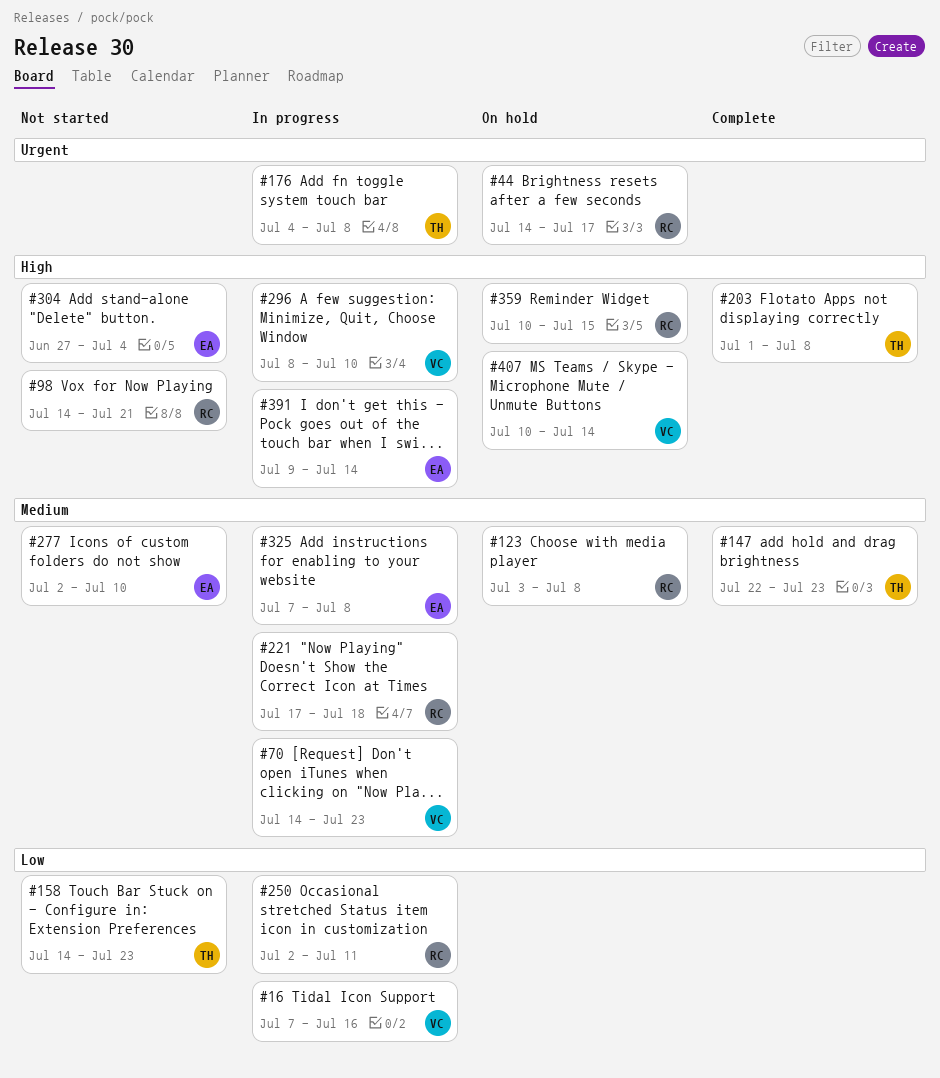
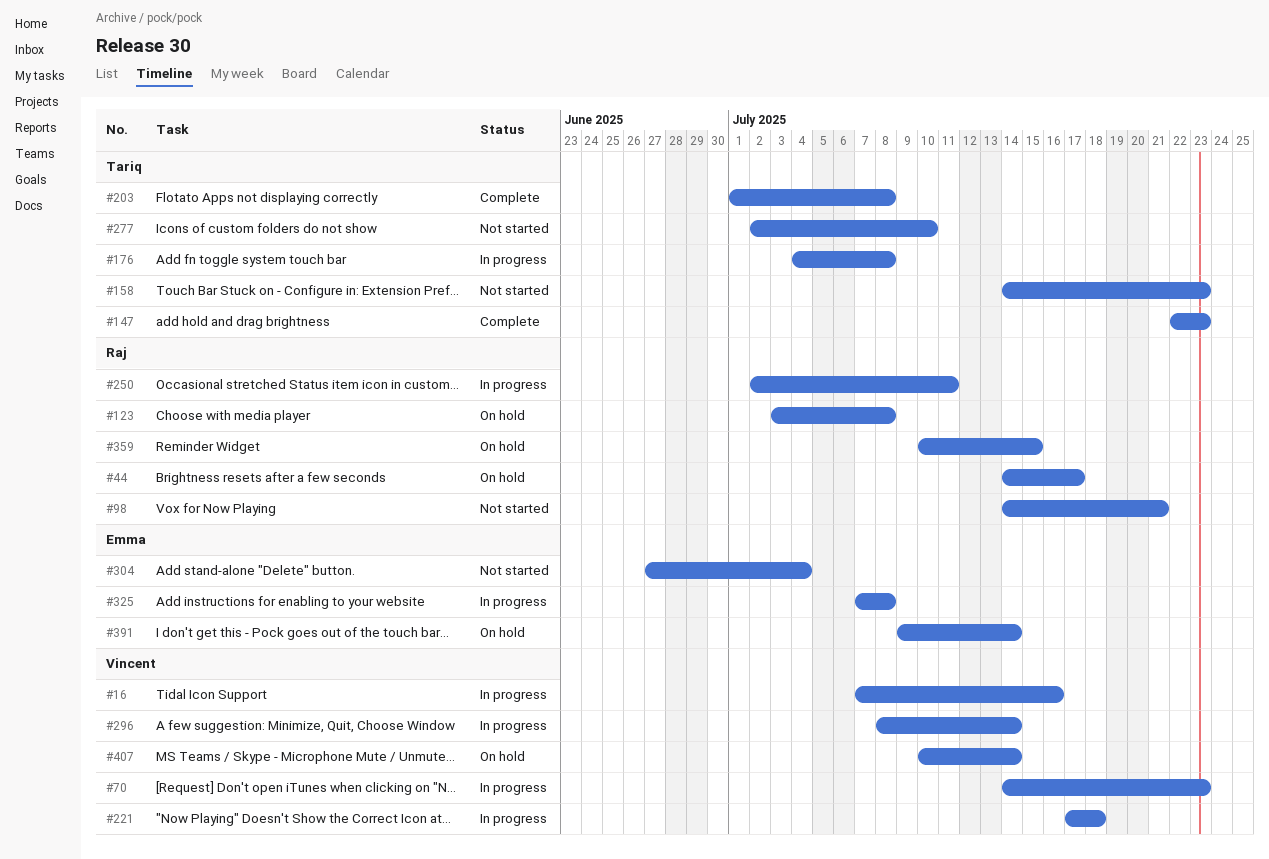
#221, owner: Raj -> Vincent
#277, owner: Emma -> Tariq
#296, due: Jul 10 -> Jul 14
#391, status: In progress -> On hold

